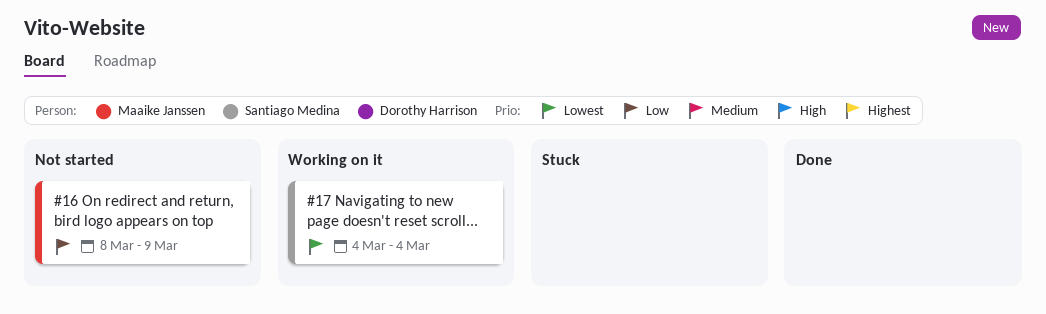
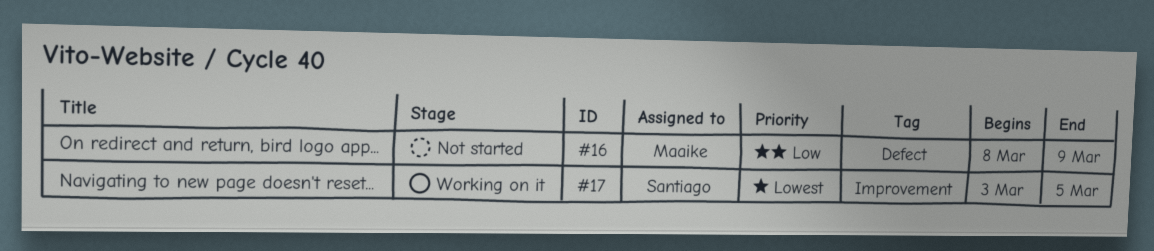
#17, start: Mar 4 -> Mar 3
#17, due: Mar 4 -> Mar 5

